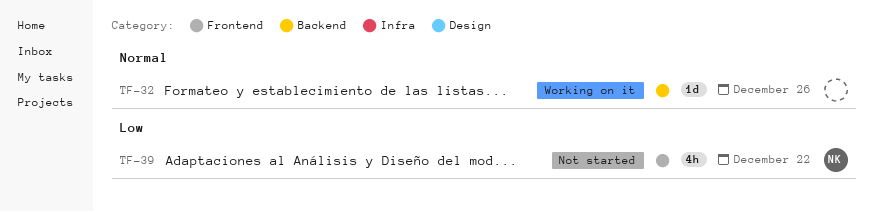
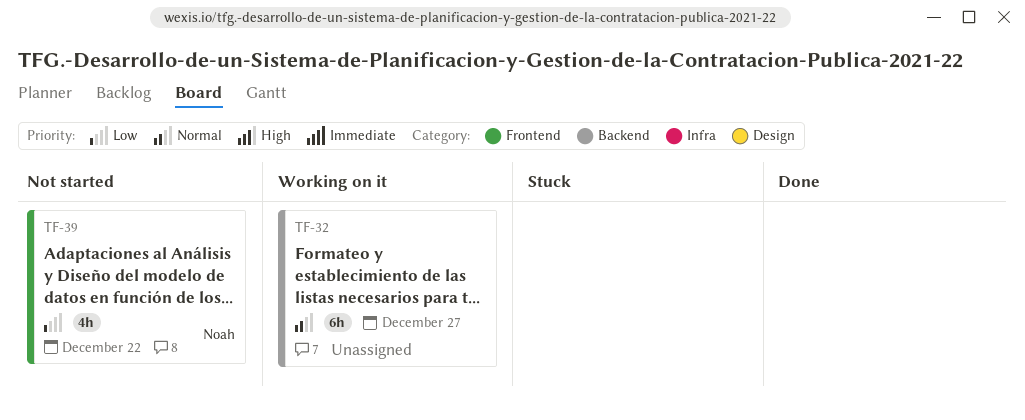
TF-32, estimate: 1d -> 6h
TF-32, due: Dec 26 -> Dec 27

